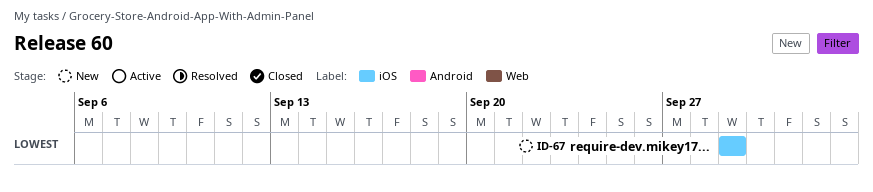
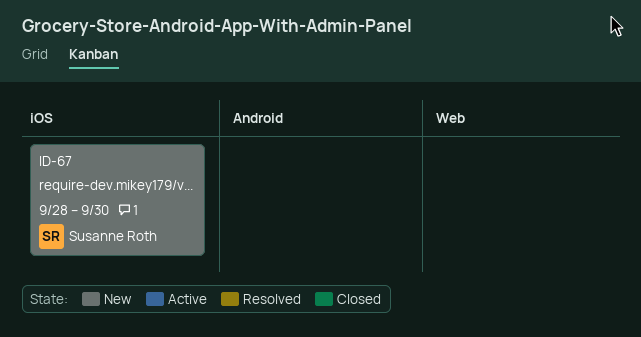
ID-67, start: Sep 29 -> Sep 28
ID-67, due: Sep 29 -> Sep 30

